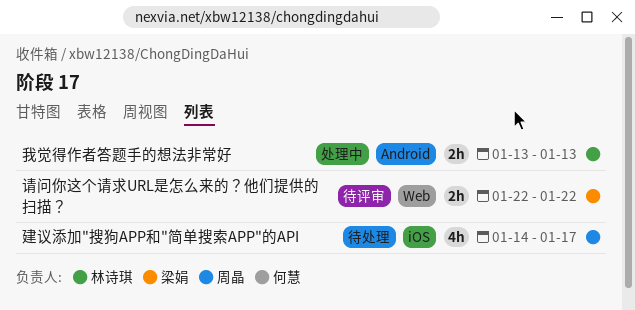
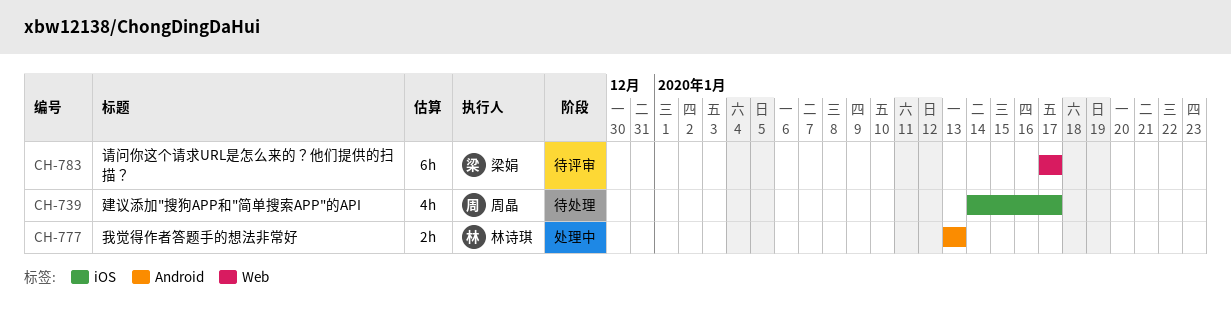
请问你这个请求URL是怎么来的？他们提供的扫描？, estimate: 2h -> 6h
请问你这个请求URL是怎么来的？他们提供的扫描？, start: Jan 22 -> Jan 17
请问你这个请求URL是怎么来的？他们提供的扫描？, due: Jan 22 -> Jan 17

